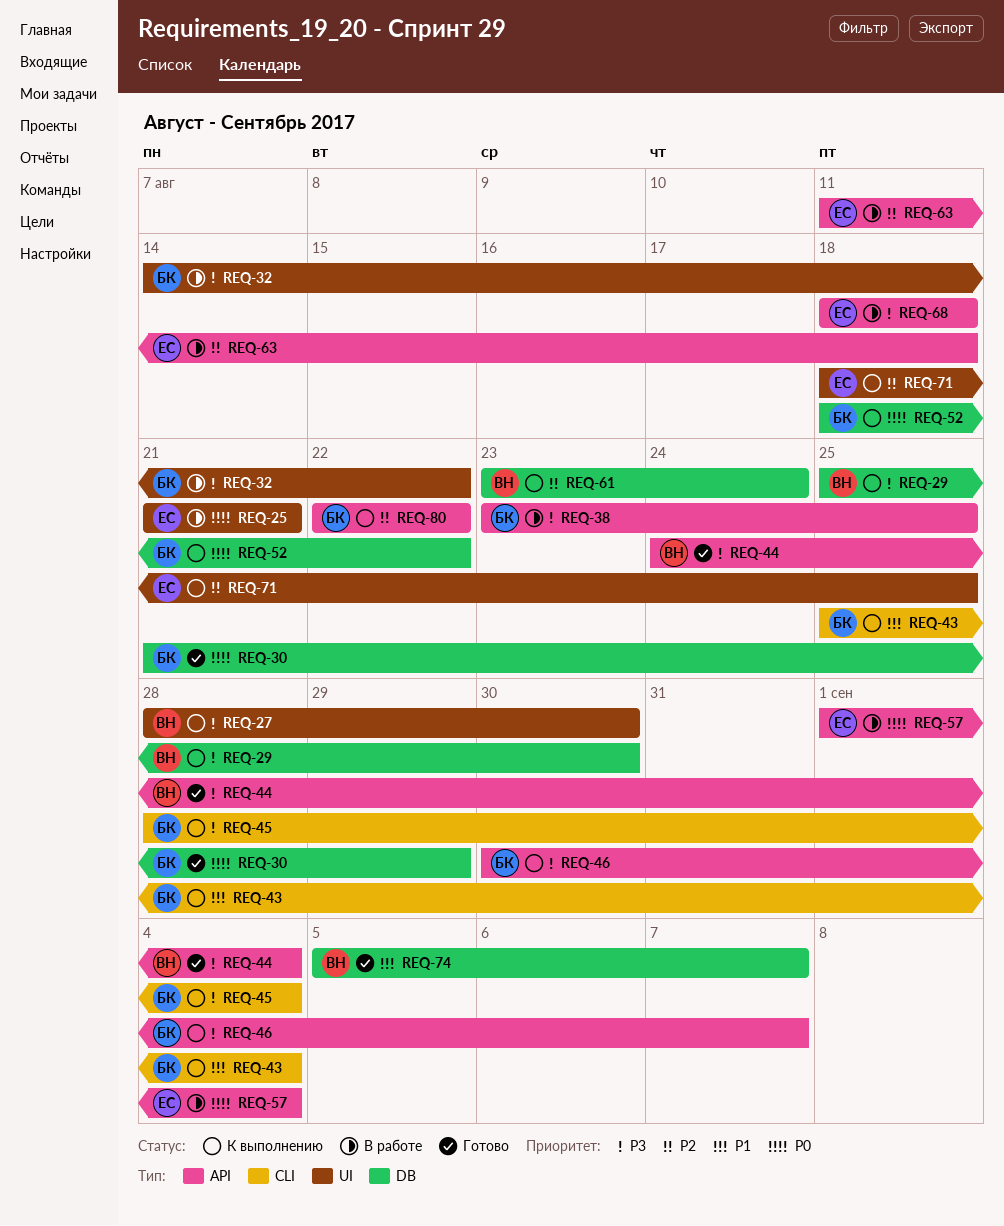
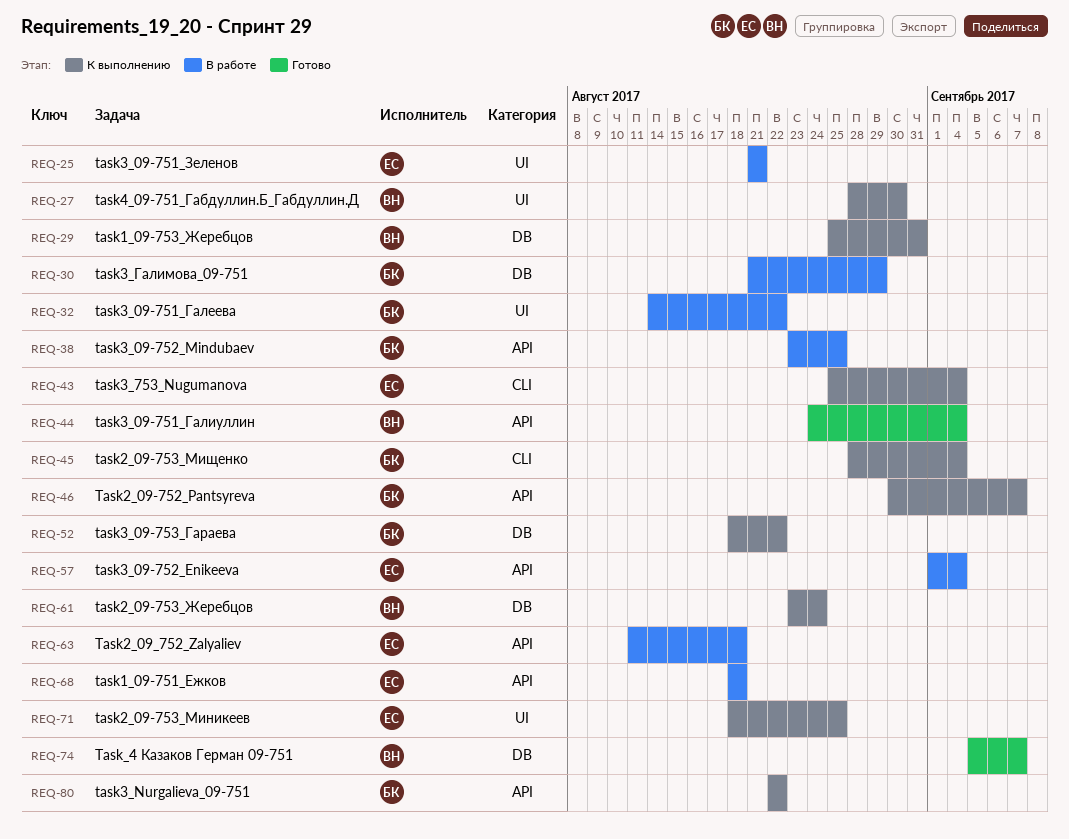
REQ-29, due: Aug 30 -> Aug 31
REQ-30, status: Готово -> В работе
REQ-43, owner: БК -> ЕС

